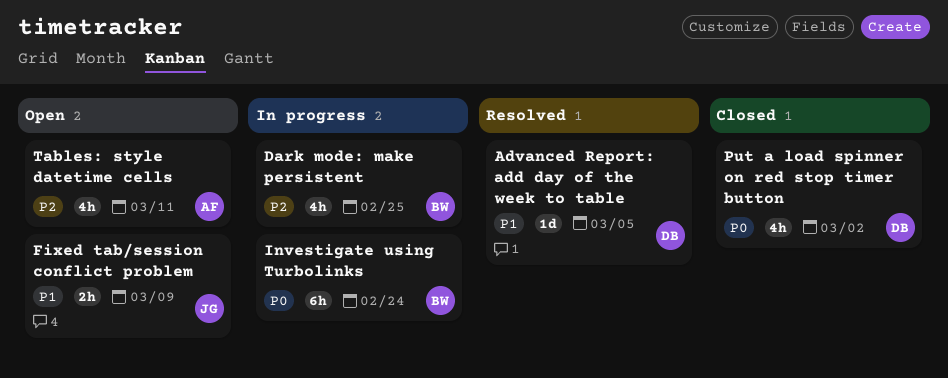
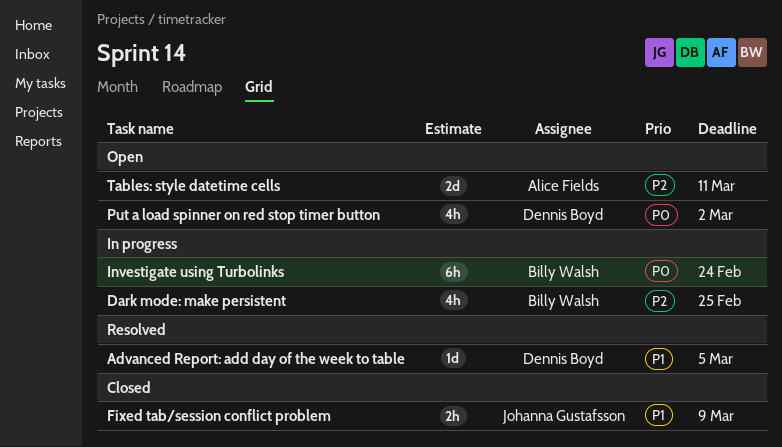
Fixed tab/session conflict problem, status: Open -> Closed
Put a load spinner on red stop timer button, status: Closed -> Open
Tables: style datetime cells, estimate: 4h -> 2d

